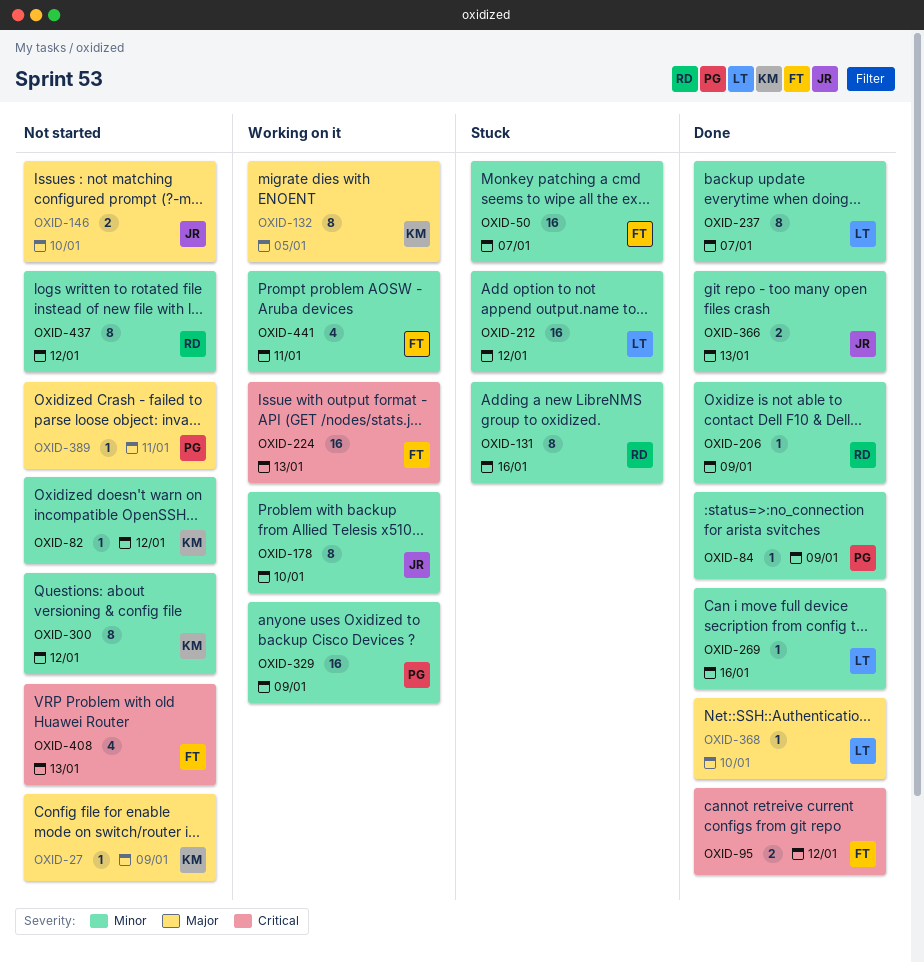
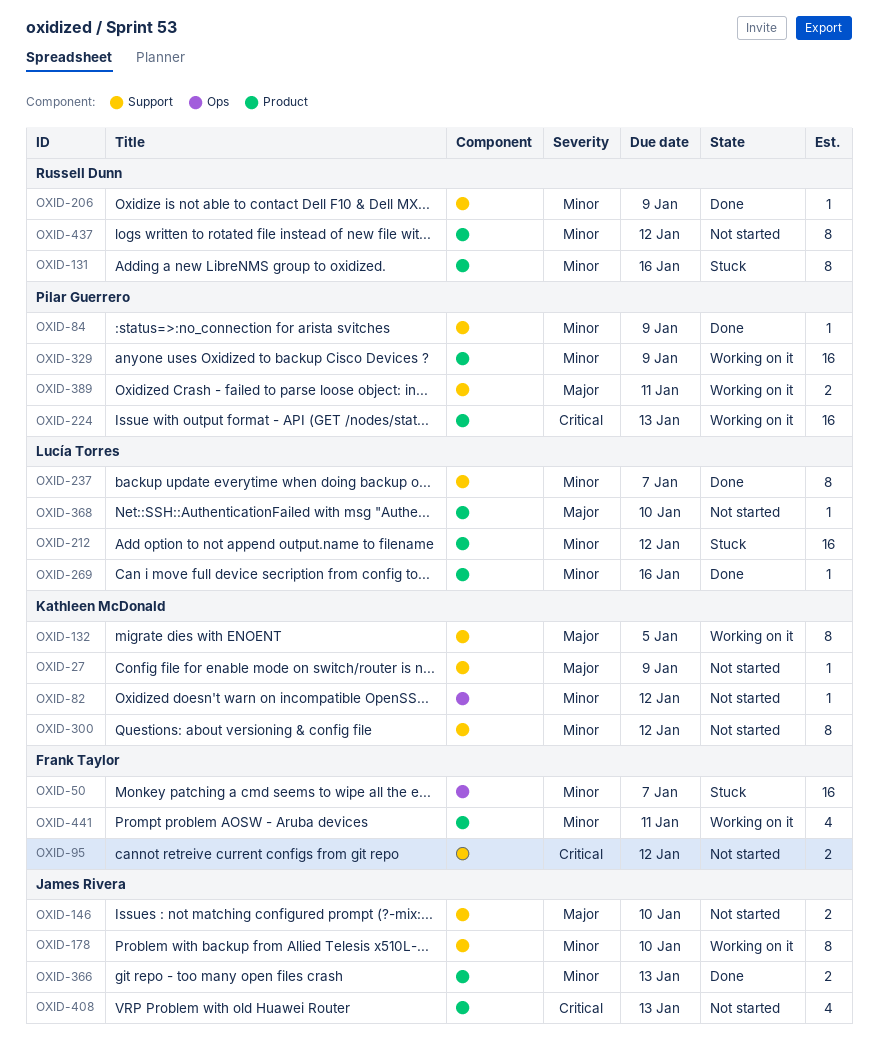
OXID-95, status: Done -> Not started
OXID-224, owner: Frank Taylor -> Pilar Guerrero
OXID-368, status: Done -> Not started
OXID-389, status: Not started -> Working on it
OXID-389, estimate: 1 -> 2
OXID-408, owner: Frank Taylor -> James Rivera

